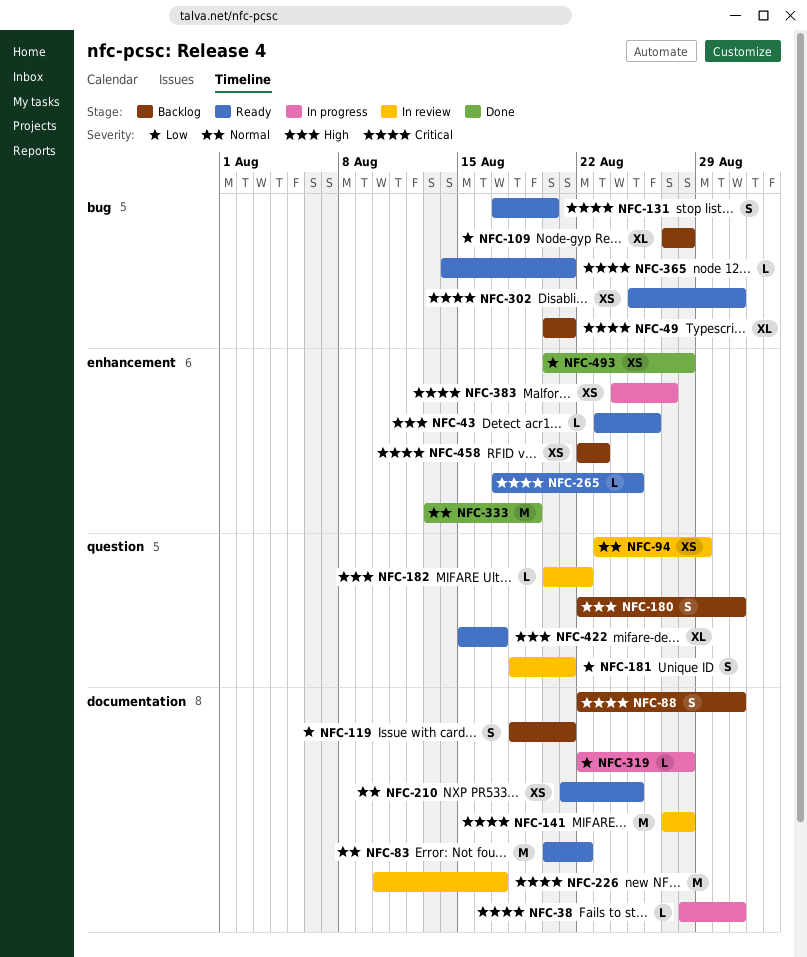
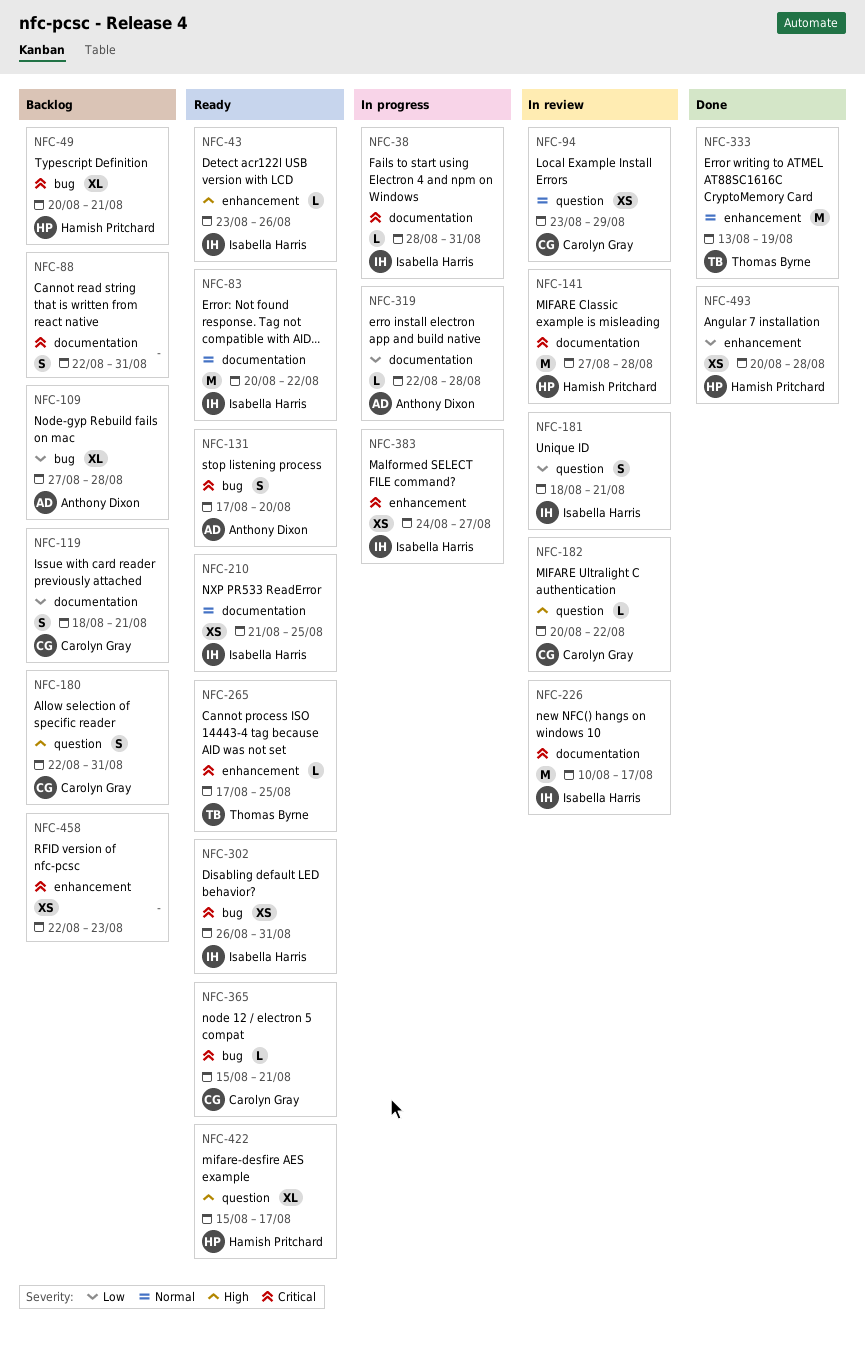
NFC-302, start: Aug 25 -> Aug 26
NFC-365, start: Aug 14 -> Aug 15

